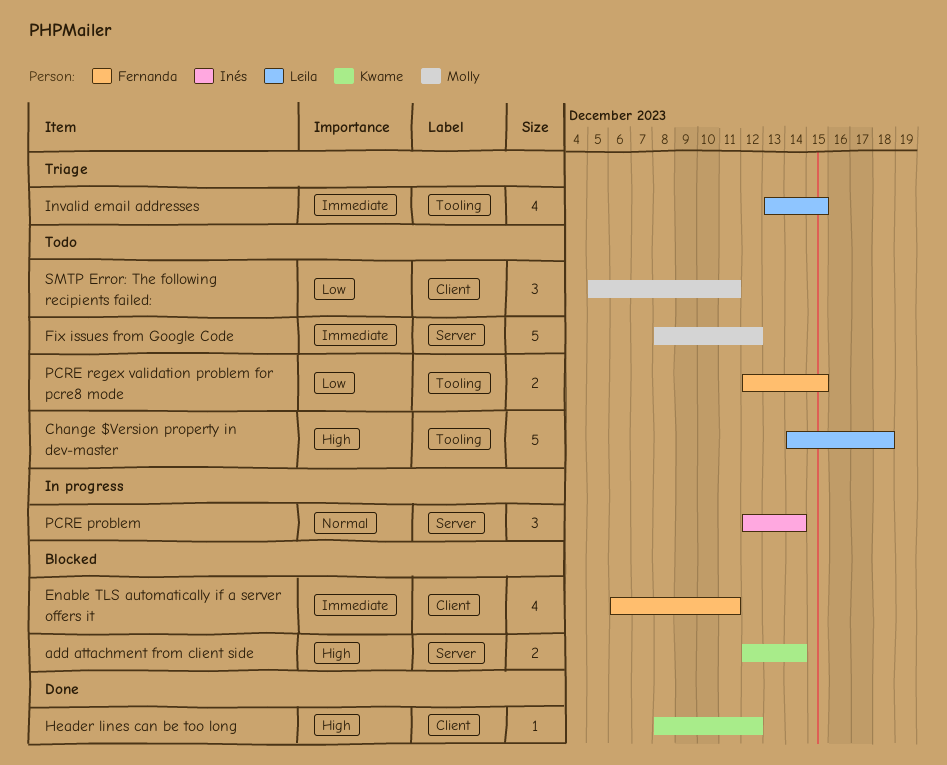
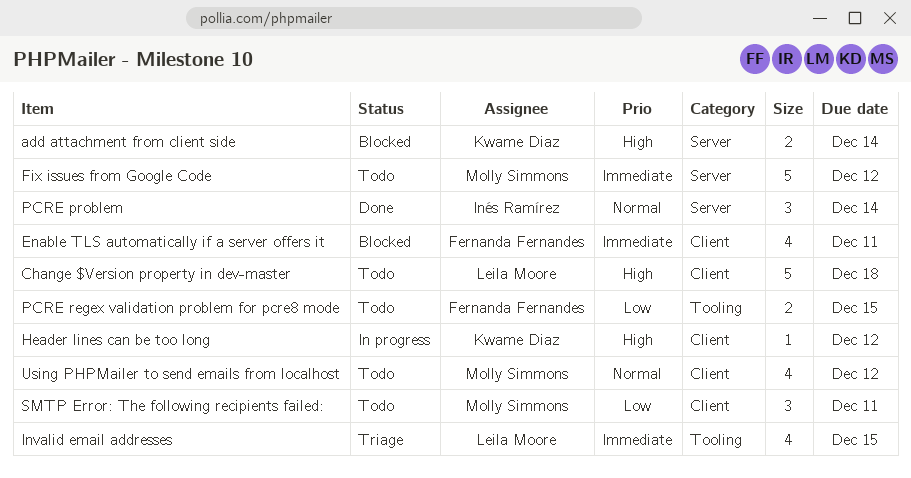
Change $Version property in dev-master, label: Tooling -> Client
Header lines can be too long, status: Done -> In progress
PCRE problem, status: In progress -> Done
Using PHPMailer to send emails from localhost: none -> present

